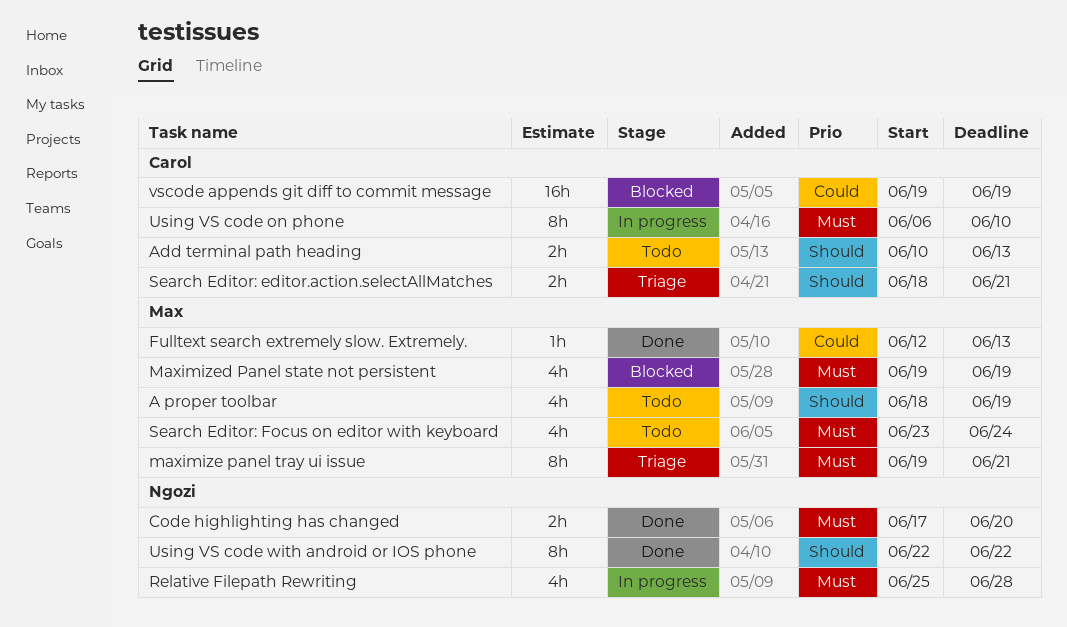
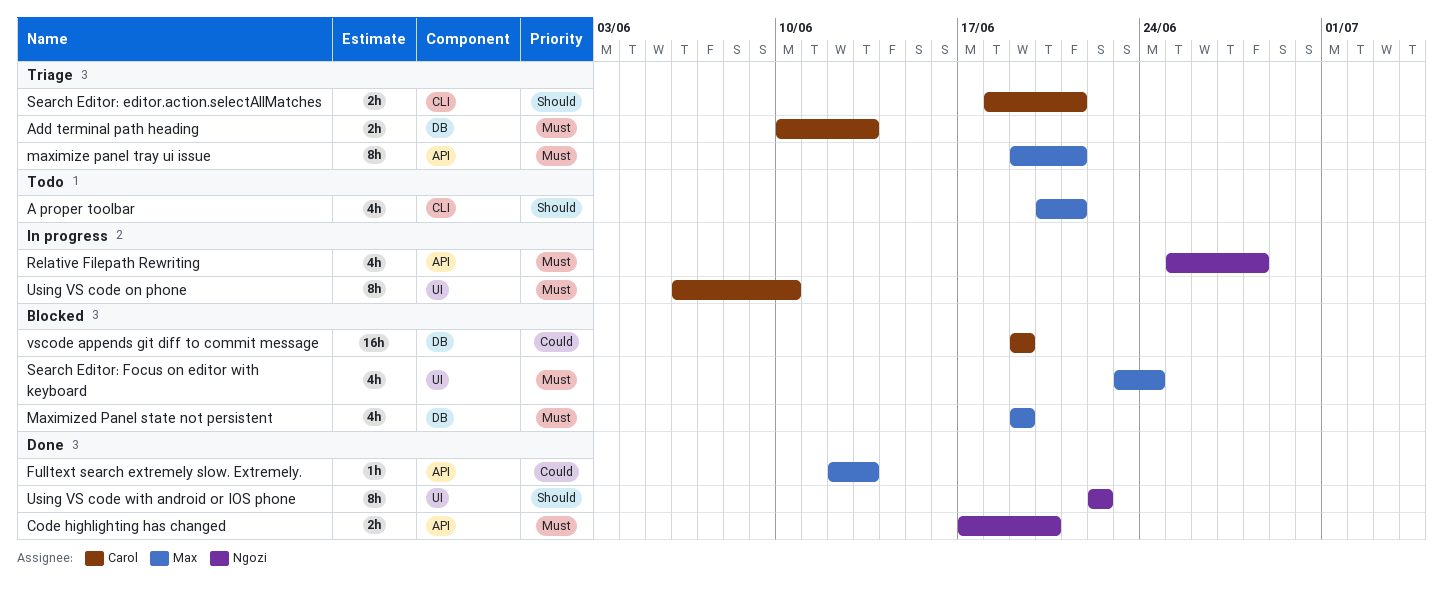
A proper toolbar, start: Jun 18 -> Jun 20
A proper toolbar, due: Jun 19 -> Jun 21
Add terminal path heading, status: Todo -> Triage
Add terminal path heading, priority: Should -> Must
Search Editor: Focus on editor with keyboard, status: Todo -> Blocked

